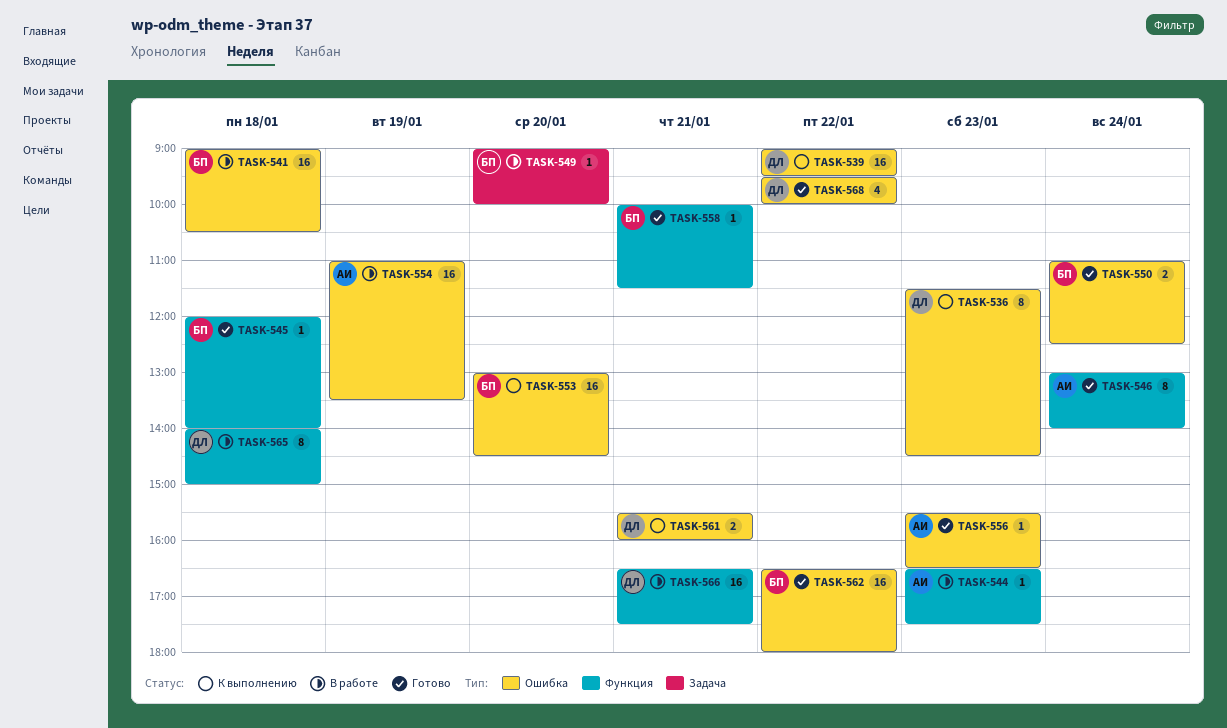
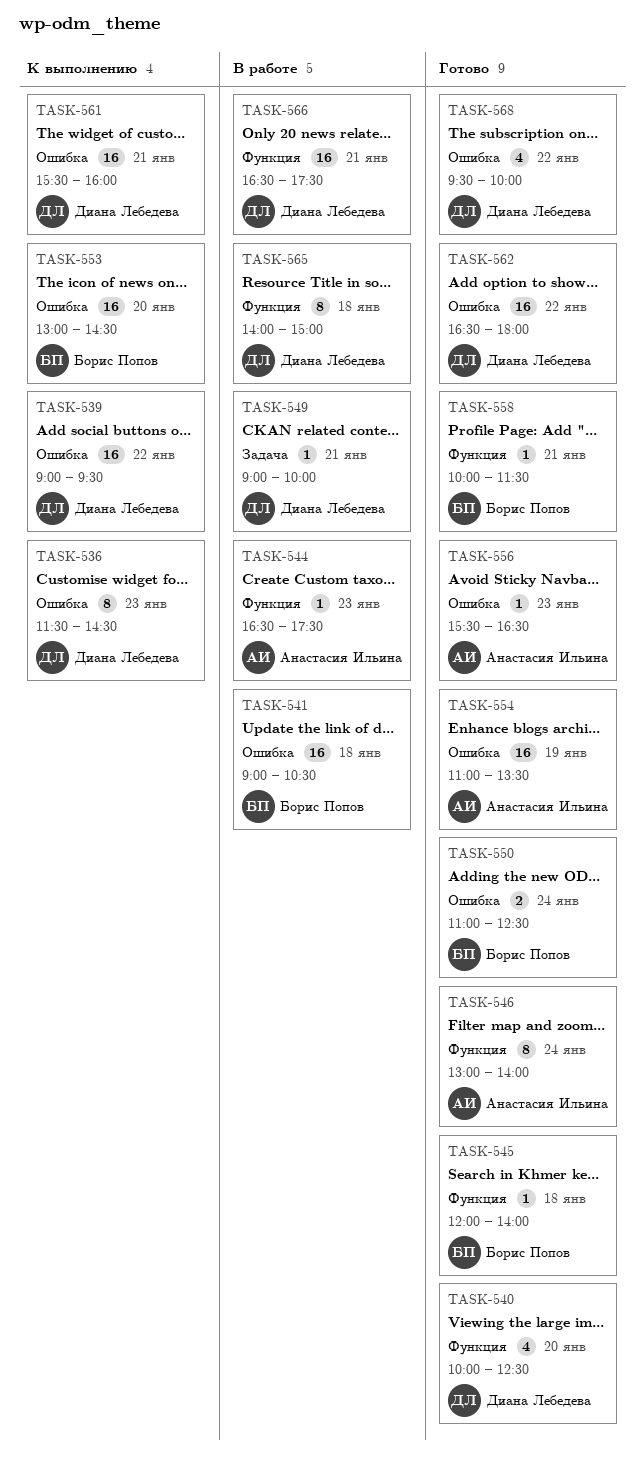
TASK-540: none -> present
TASK-549, owner: Борис Попов -> Диана Лебедева
TASK-549, day: Jan 20 -> Jan 21
TASK-554, status: В работе -> Готово
TASK-561, estimate: 2 -> 16
TASK-562, owner: Борис Попов -> Диана Лебедева

